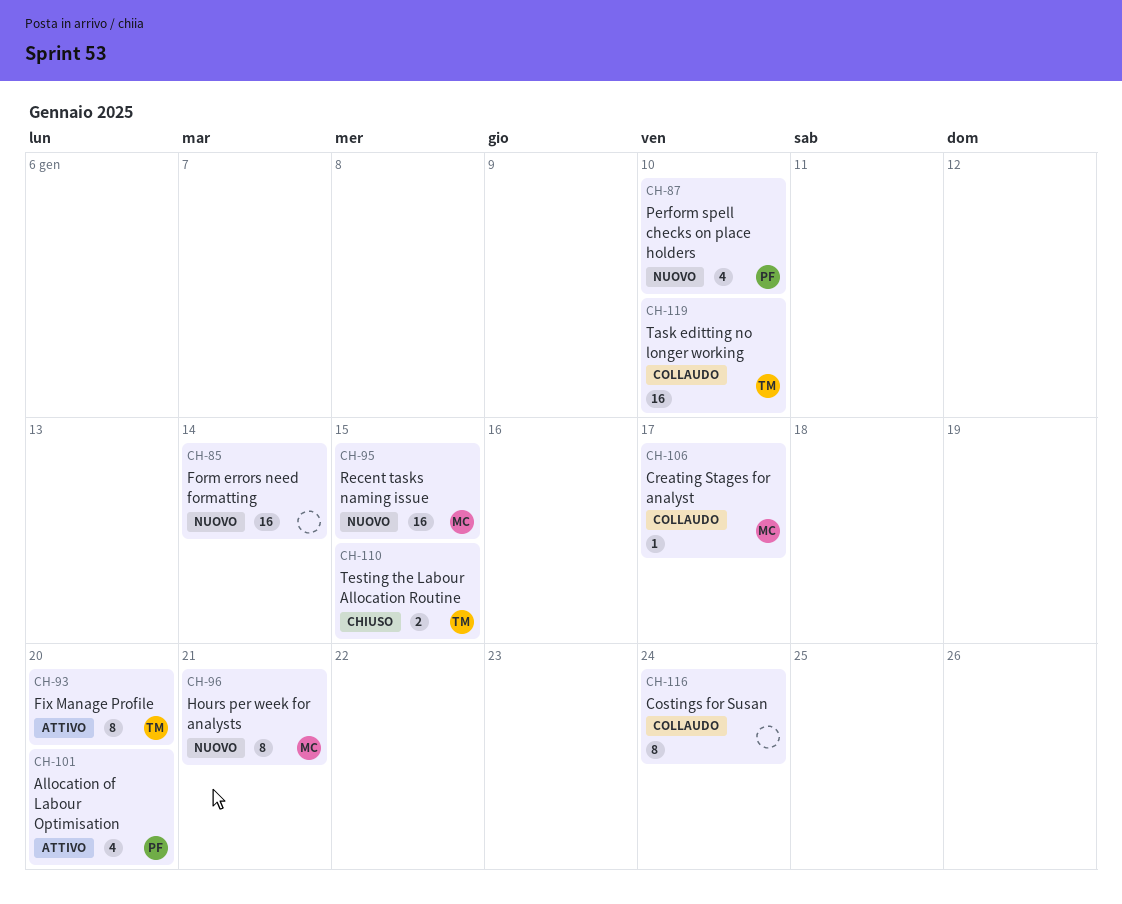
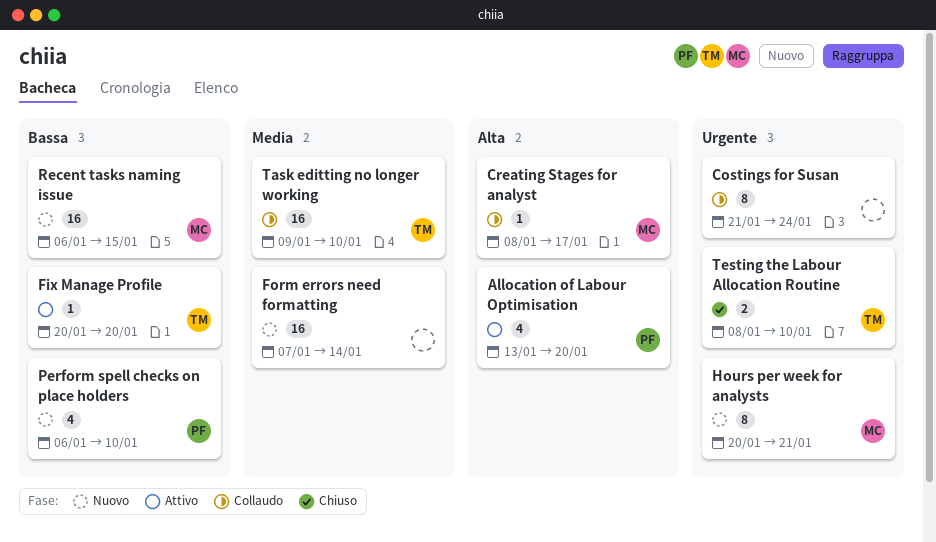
Fix Manage Profile, estimate: 8 -> 1
Testing the Labour Allocation Routine, due: Jan 15 -> Jan 10

